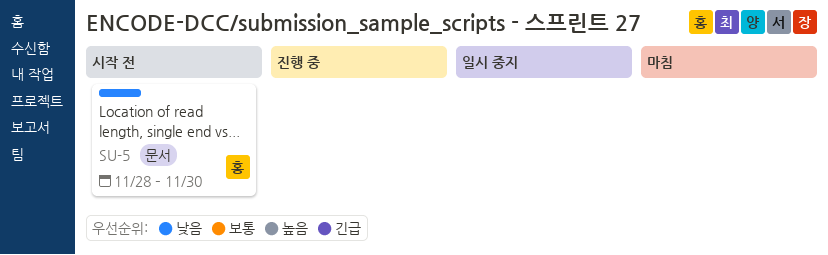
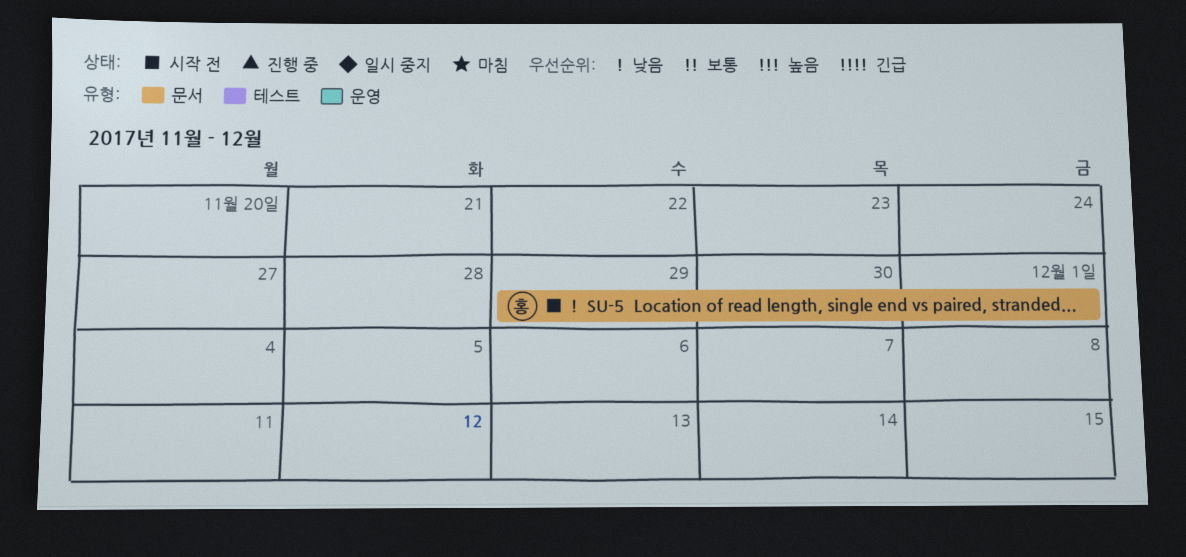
SU-5, start: Nov 28 -> Nov 29
SU-5, due: Nov 30 -> Dec 1

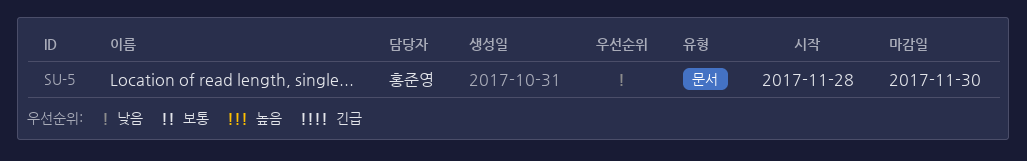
SU-5, start: Nov 29 -> Nov 28
SU-5, due: Dec 1 -> Nov 30

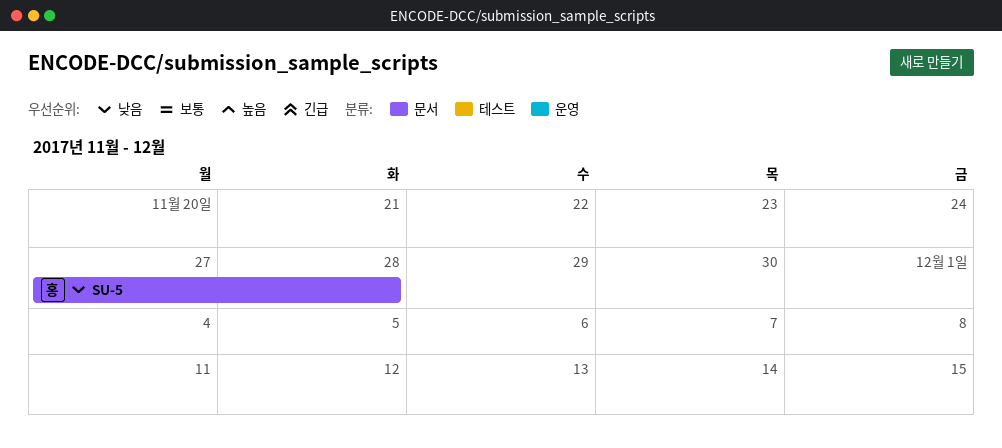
SU-5, start: Nov 28 -> Nov 27
SU-5, due: Nov 30 -> Nov 28

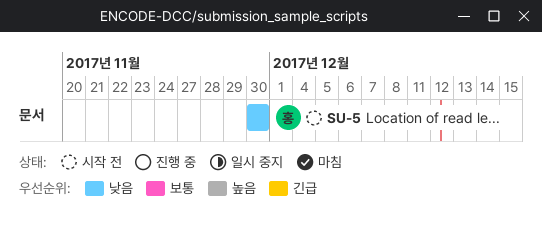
SU-5, start: Nov 27 -> Nov 30
SU-5, due: Nov 28 -> Nov 30

